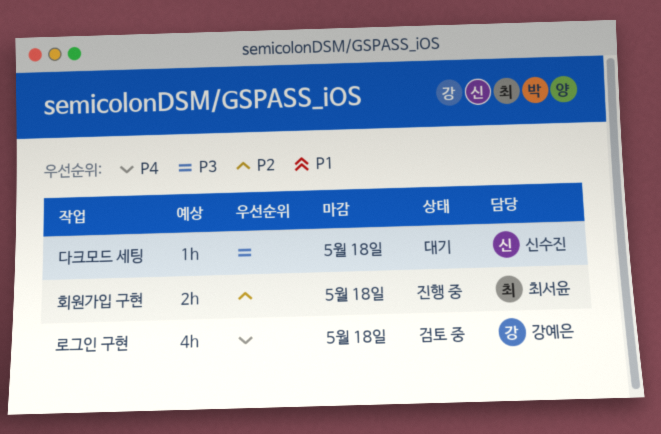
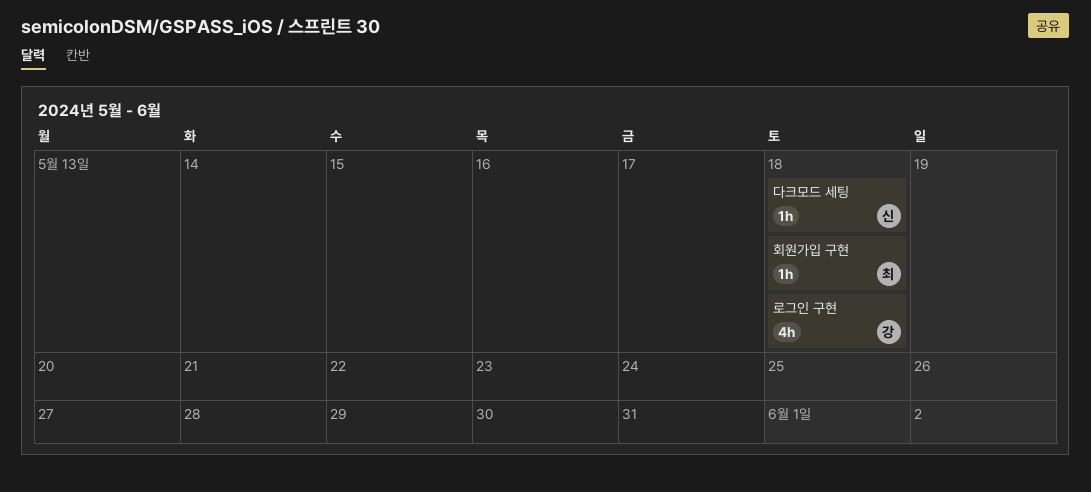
회원가입 구현, estimate: 2h -> 1h

